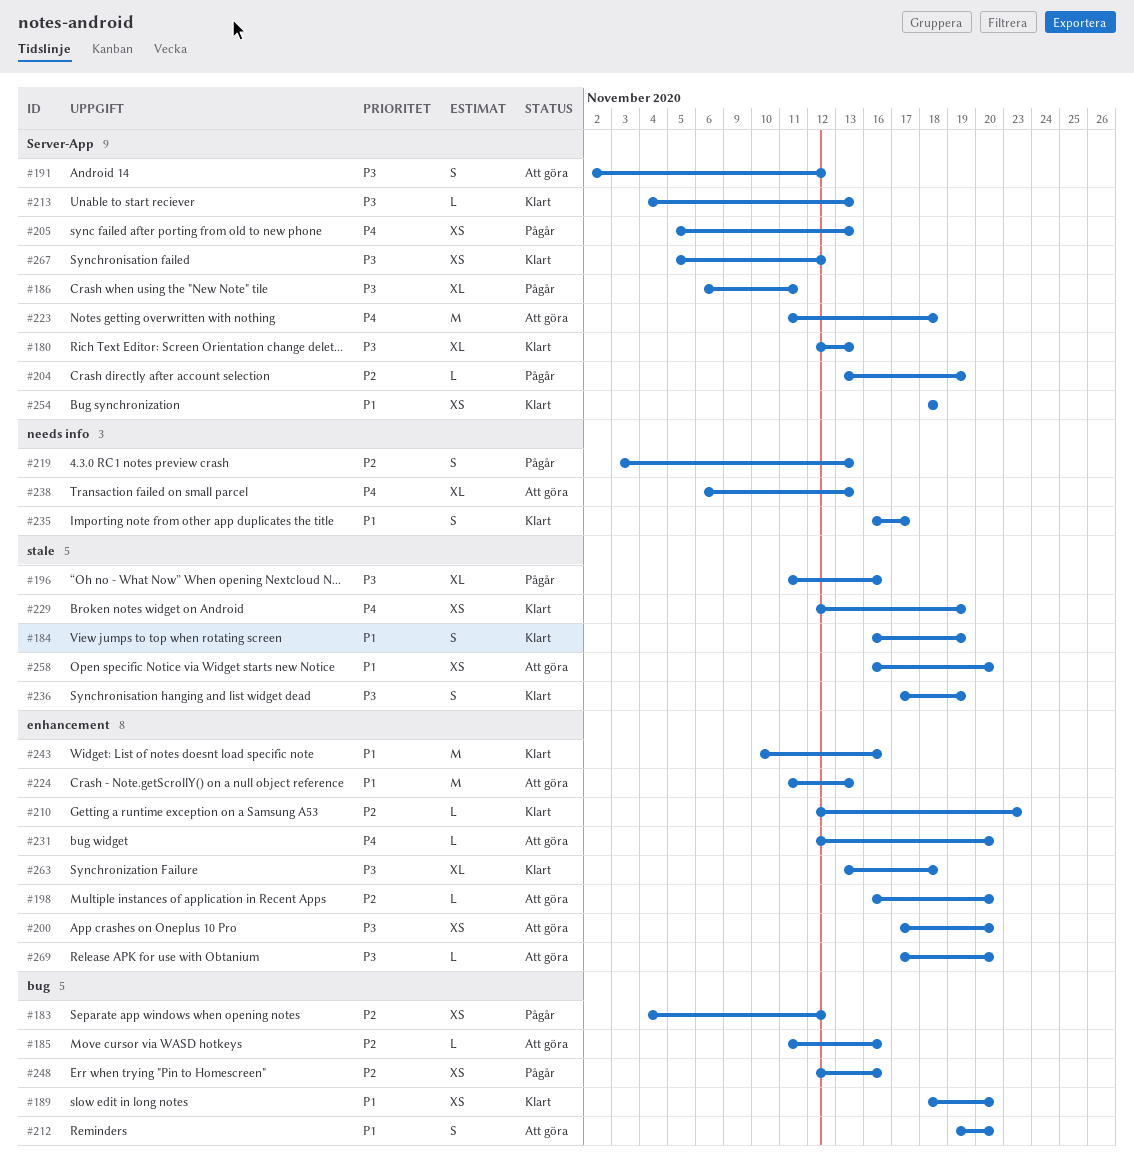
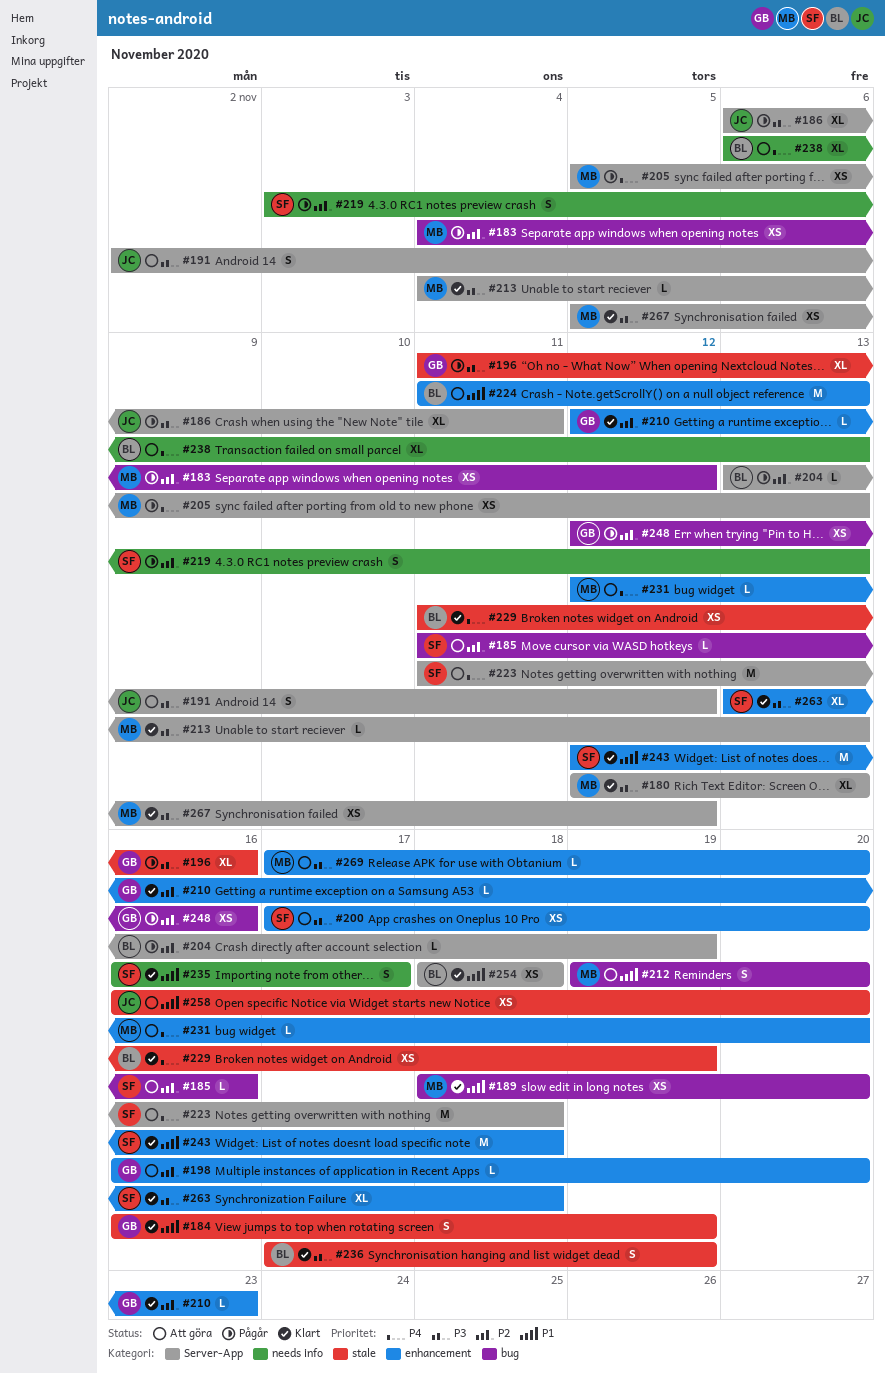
#229, start: Nov 12 -> Nov 11
#243, start: Nov 10 -> Nov 12
#243, due: Nov 16 -> Nov 18

